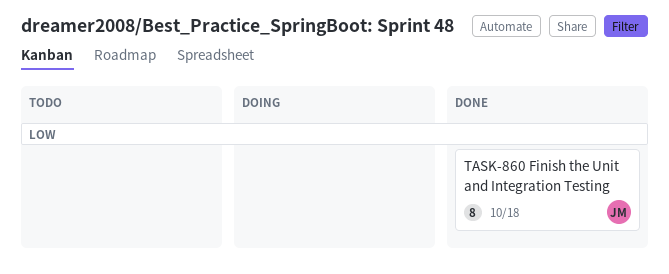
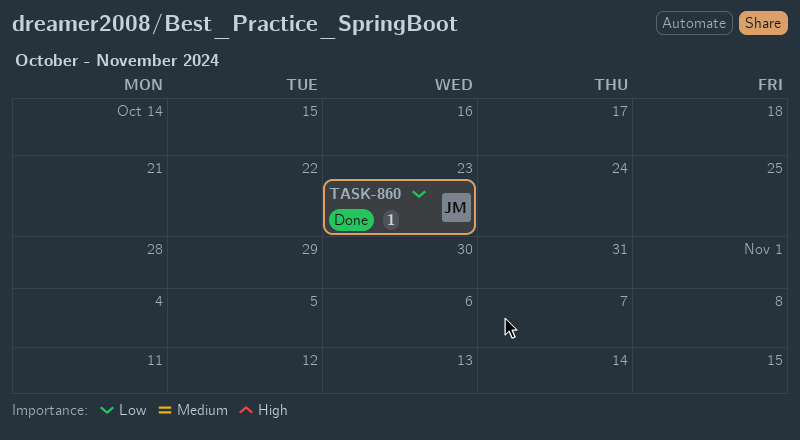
TASK-860, estimate: 8 -> 1
TASK-860, due: Oct 18 -> Oct 23

